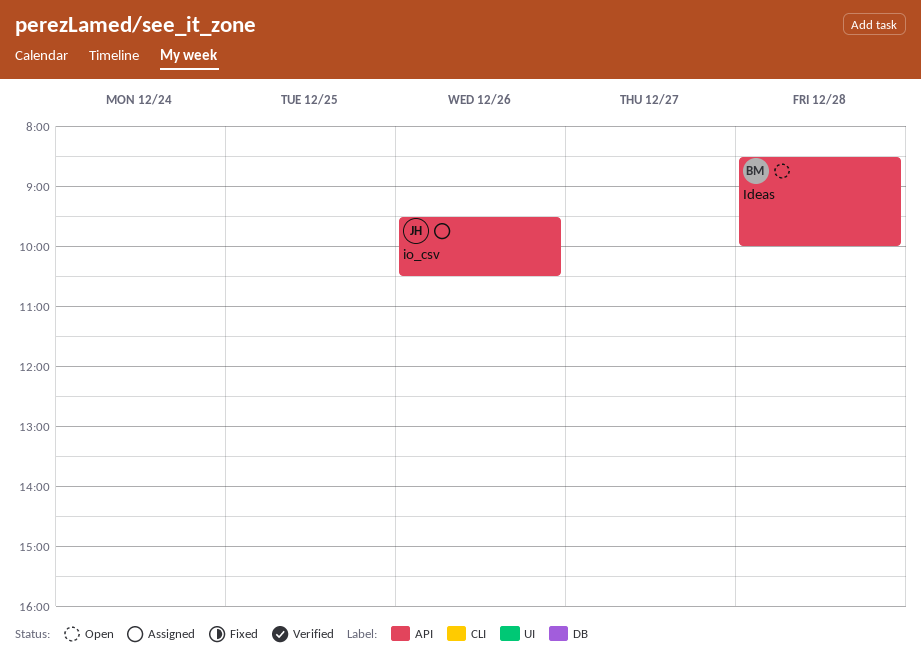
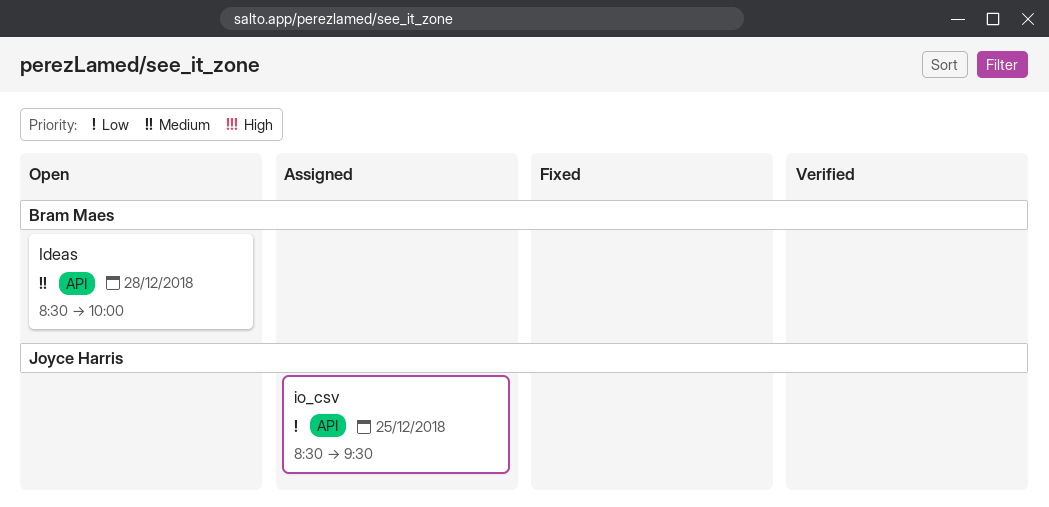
io_csv, day: Dec 26 -> Dec 25
io_csv, begins: 09:30 -> 08:30
io_csv, ends: 10:30 -> 09:30

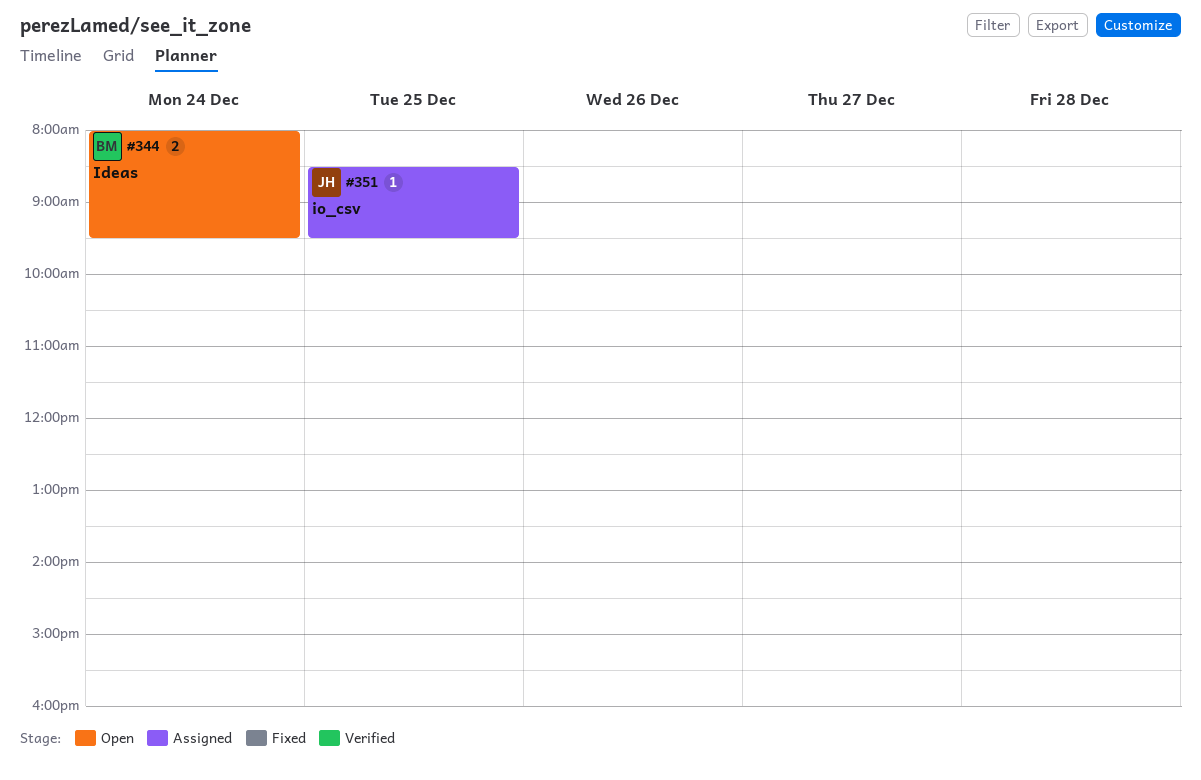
Ideas, day: Dec 28 -> Dec 24
Ideas, begins: 08:30 -> 08:00
Ideas, ends: 10:00 -> 09:30

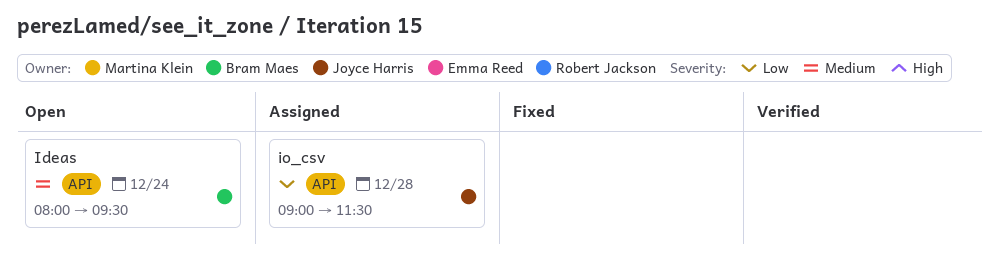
io_csv, day: Dec 25 -> Dec 28
io_csv, begins: 08:30 -> 09:00
io_csv, ends: 09:30 -> 11:30

